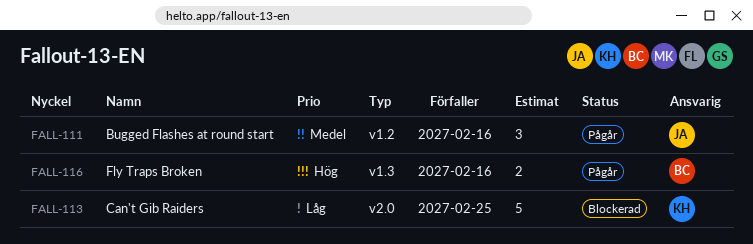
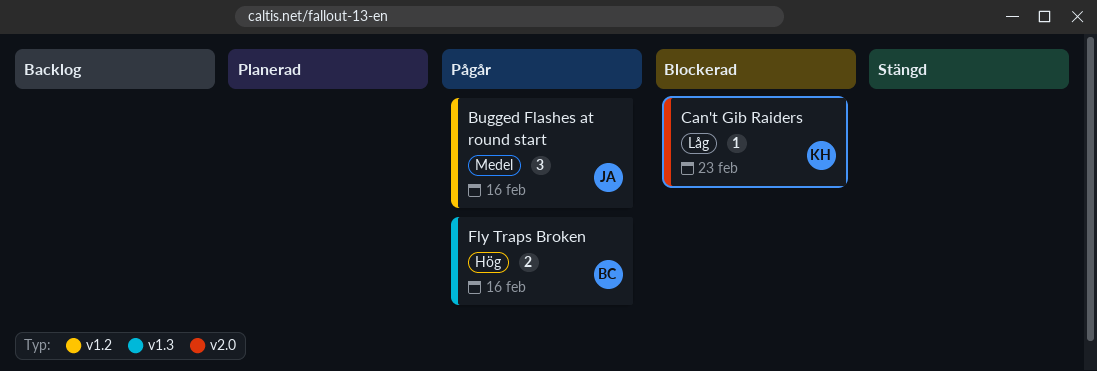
Can't Gib Raiders, estimate: 5 -> 1
Can't Gib Raiders, due: Feb 25 -> Feb 23

